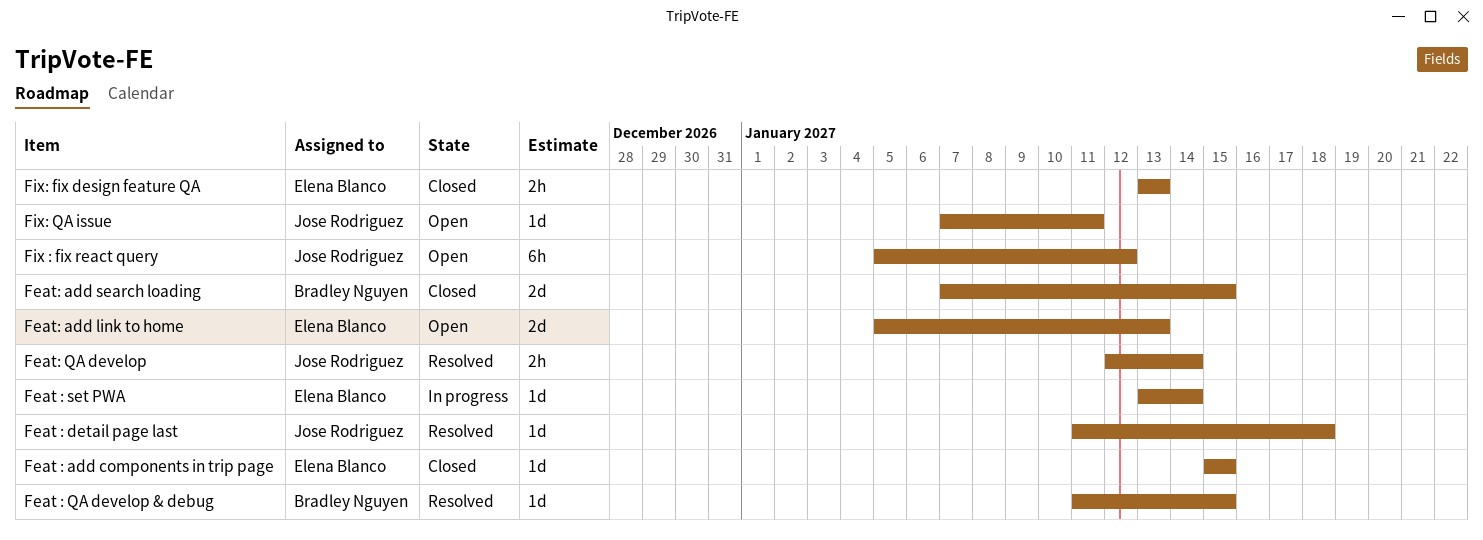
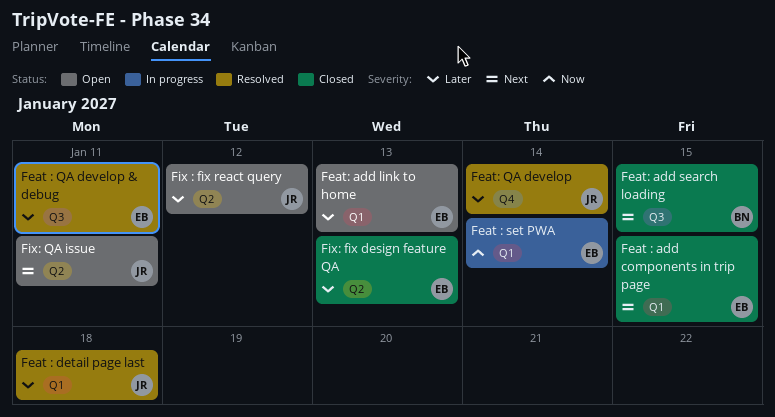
Feat : QA develop & debug, owner: Bradley Nguyen -> Elena Blanco
Feat : QA develop & debug, due: Jan 15 -> Jan 11

